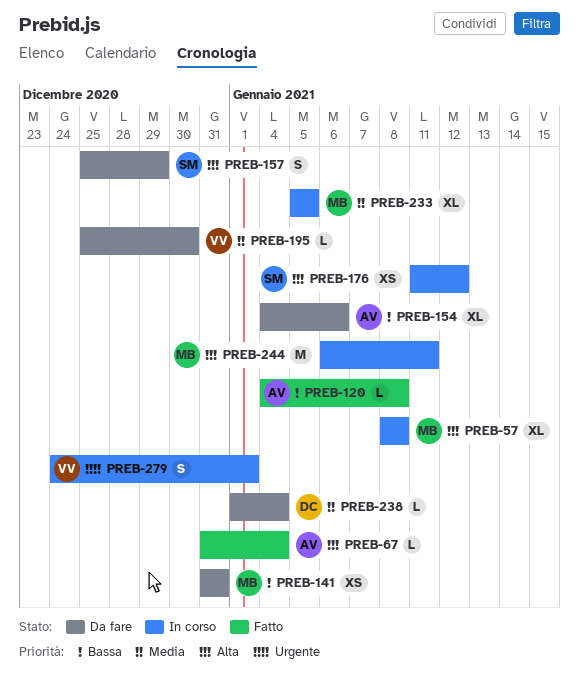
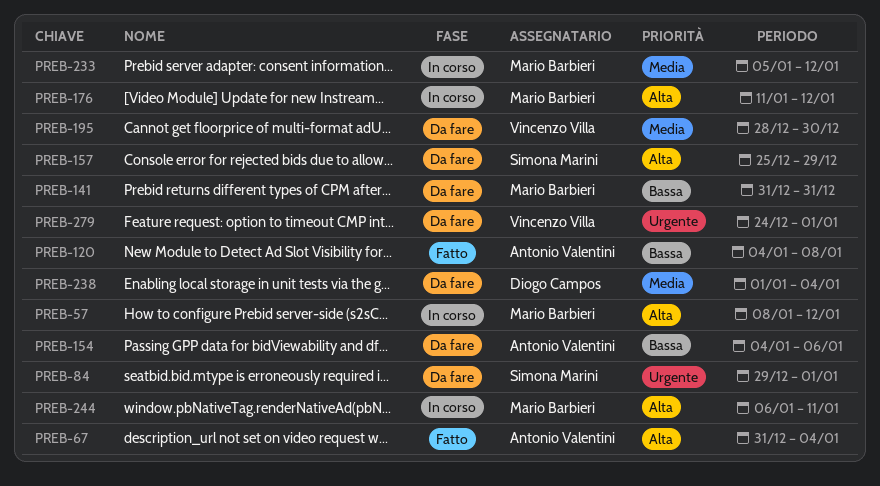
PREB-57, due: Jan 8 -> Jan 12
PREB-84: none -> present
PREB-176, owner: Simona Marini -> Mario Barbieri
PREB-195, start: Dec 25 -> Dec 28
PREB-233, due: Jan 5 -> Jan 12
PREB-279, status: In corso -> Da fare

